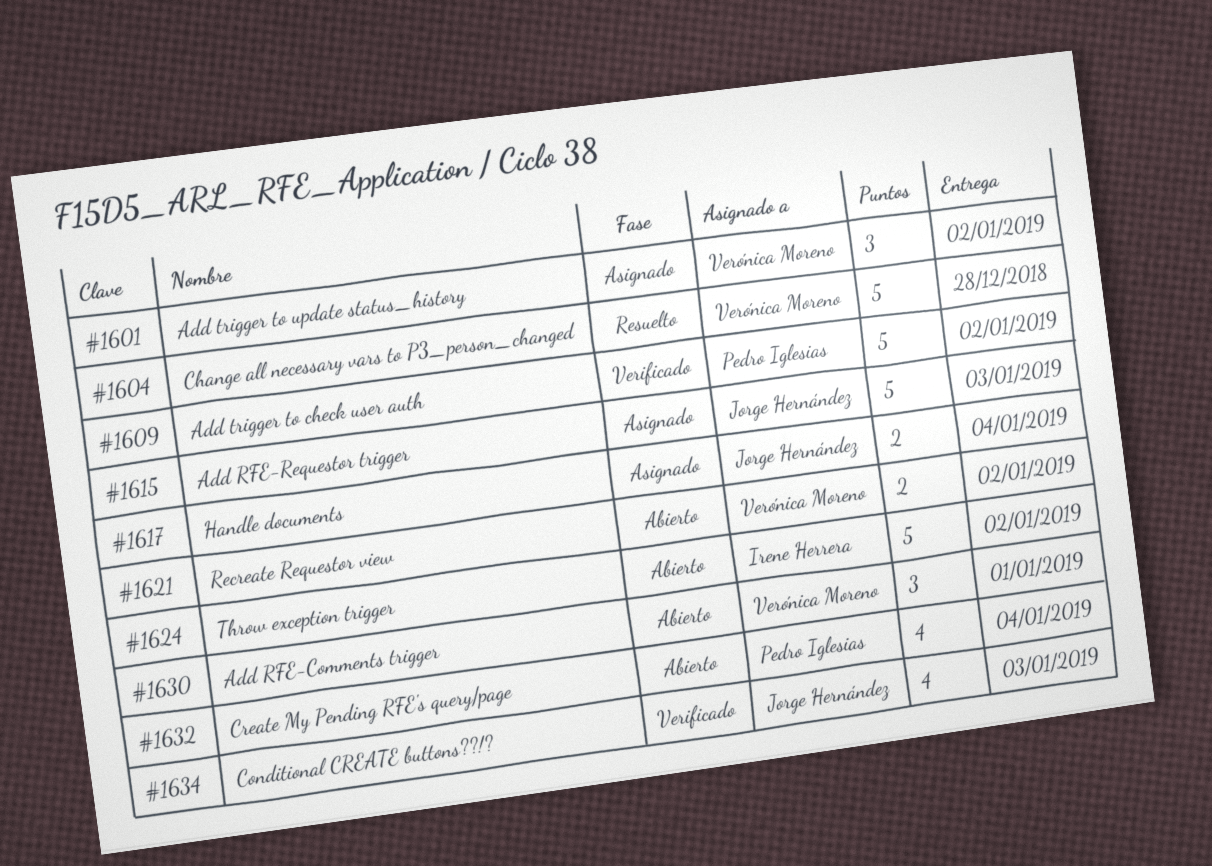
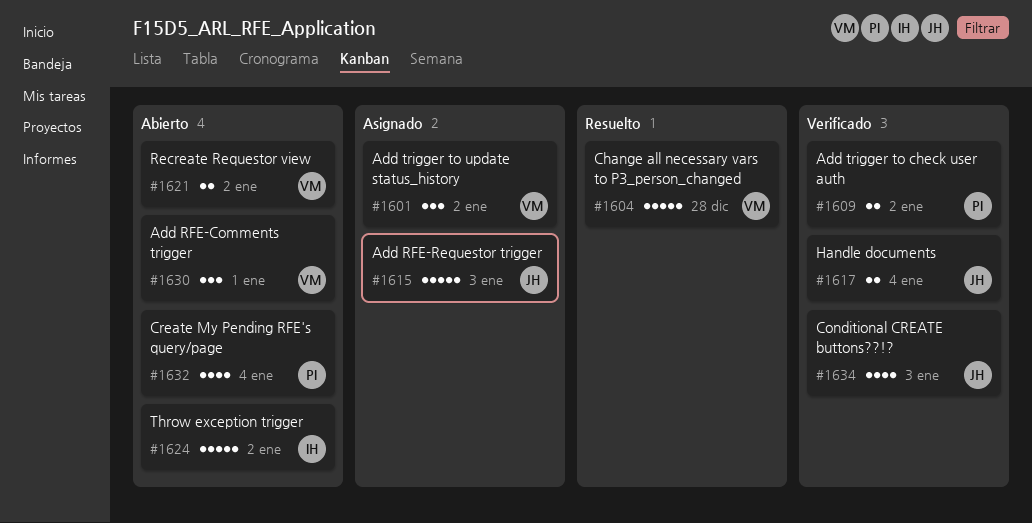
#1609, estimate: 5 -> 2
#1617, status: Asignado -> Verificado

